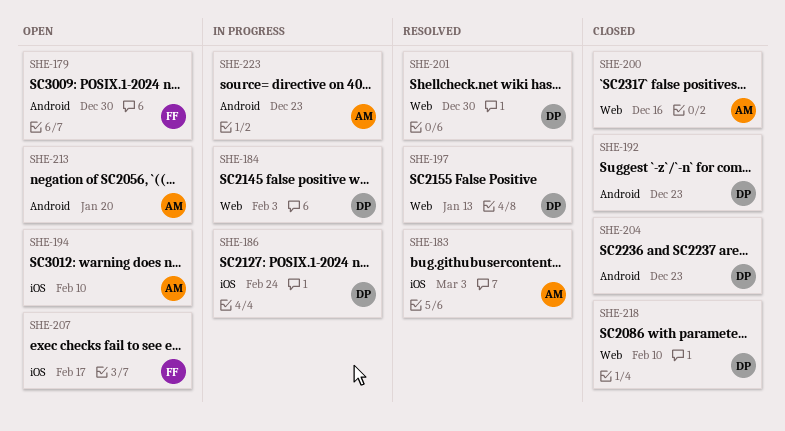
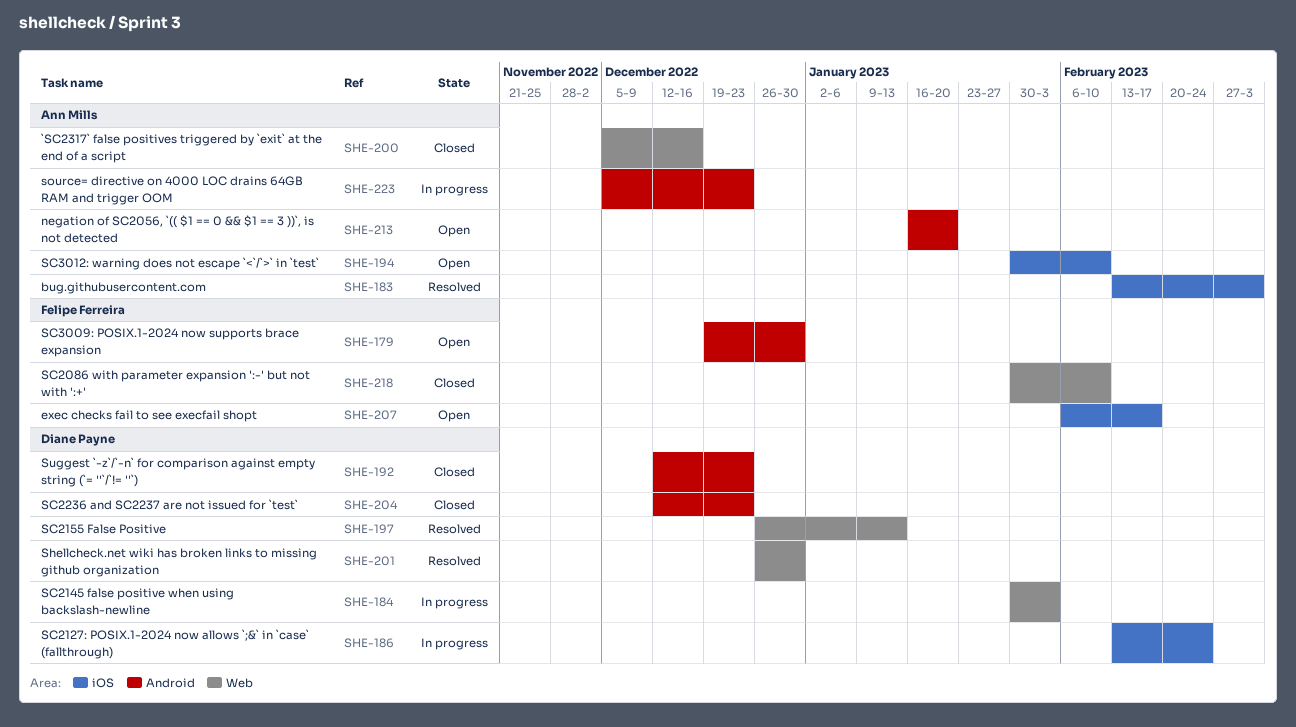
SHE-218, owner: Diane Payne -> Felipe Ferreira

